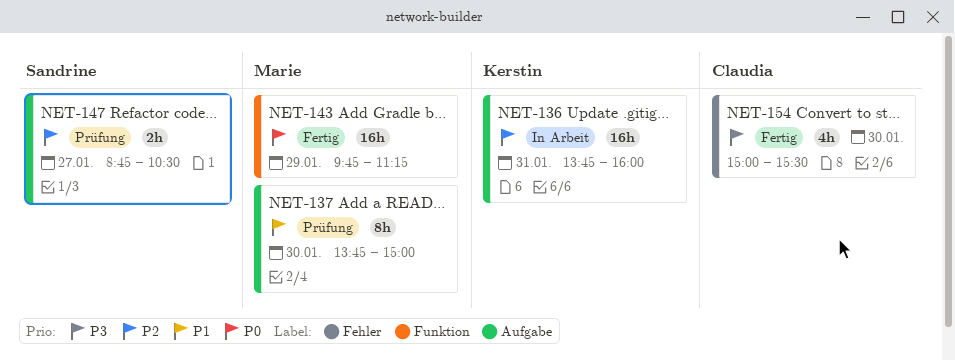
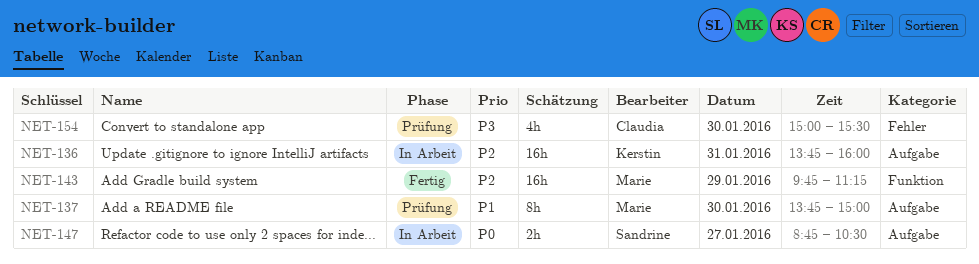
NET-143, priority: P0 -> P2
NET-147, status: Prüfung -> In Arbeit
NET-147, priority: P2 -> P0
NET-154, status: Fertig -> Prüfung

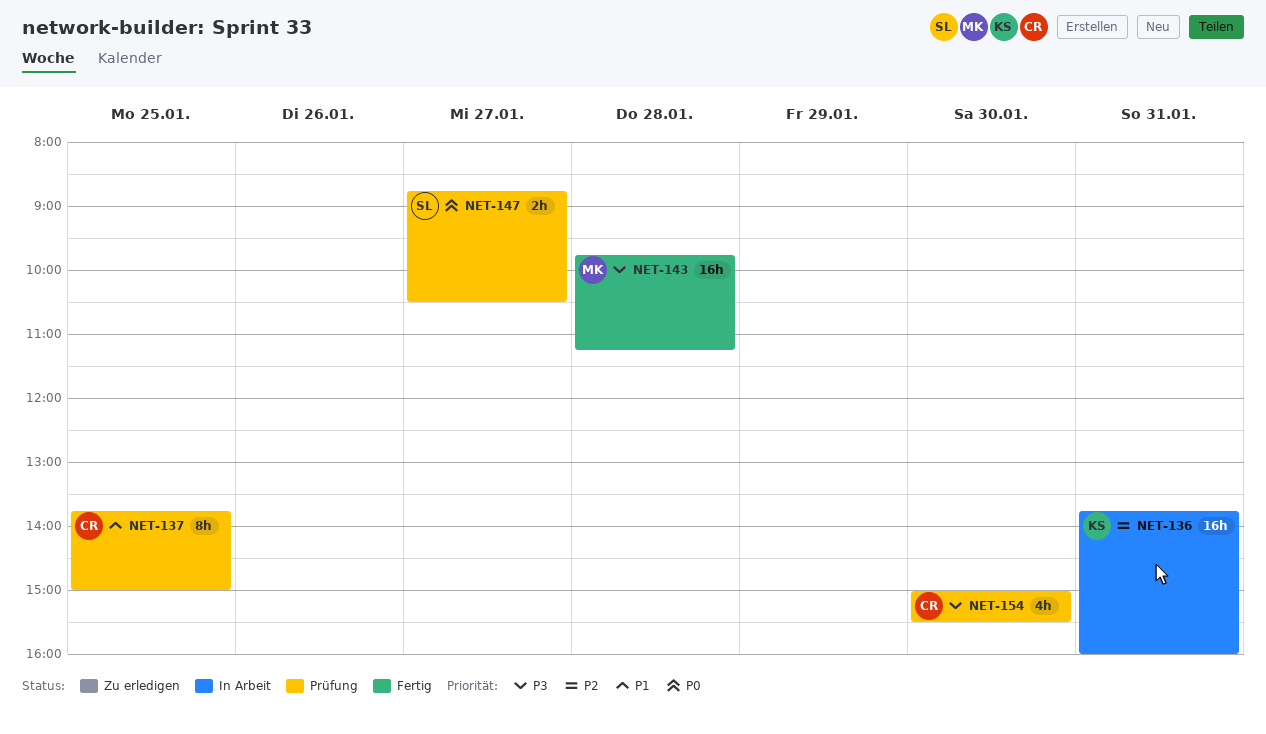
NET-137, owner: Marie -> Claudia
NET-137, day: Jan 30 -> Jan 25
NET-143, priority: P2 -> P3
NET-143, day: Jan 29 -> Jan 28
NET-147, status: In Arbeit -> Prüfung

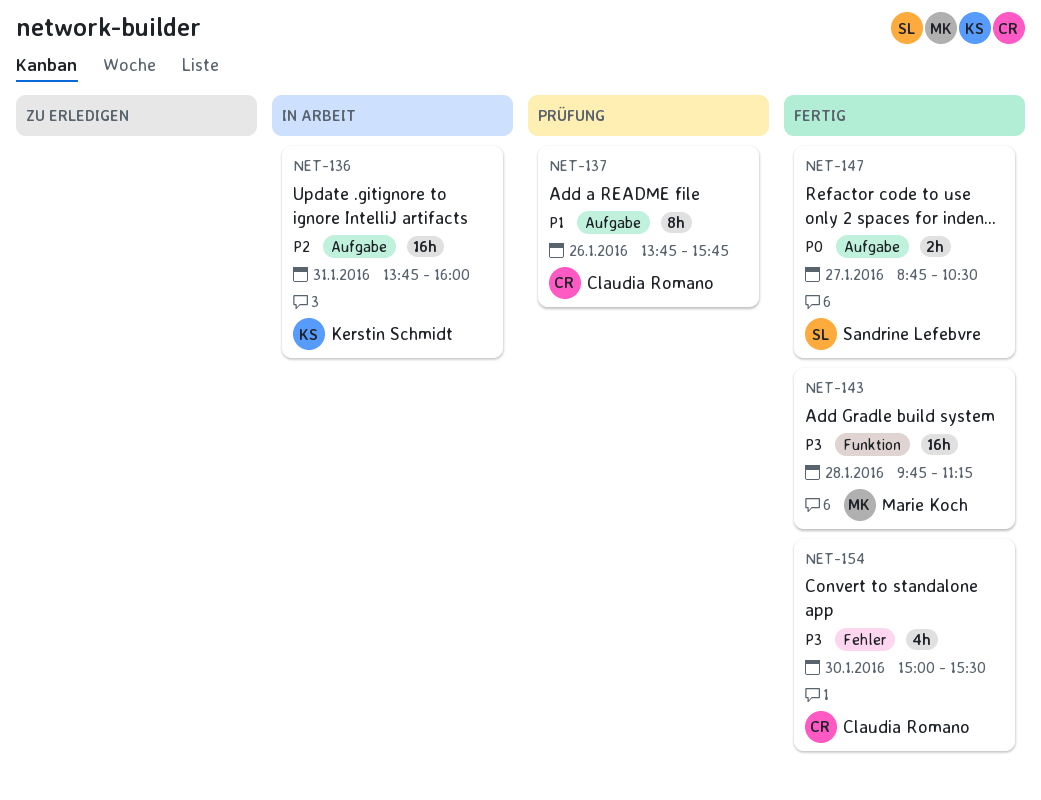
NET-137, day: Jan 25 -> Jan 26
NET-137, ends: 15:00 -> 15:45
NET-147, status: Prüfung -> Fertig
NET-154, status: Prüfung -> Fertig

